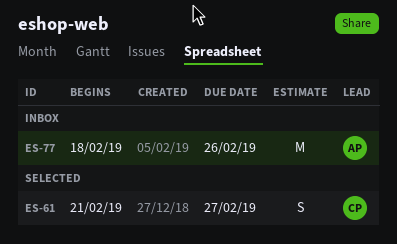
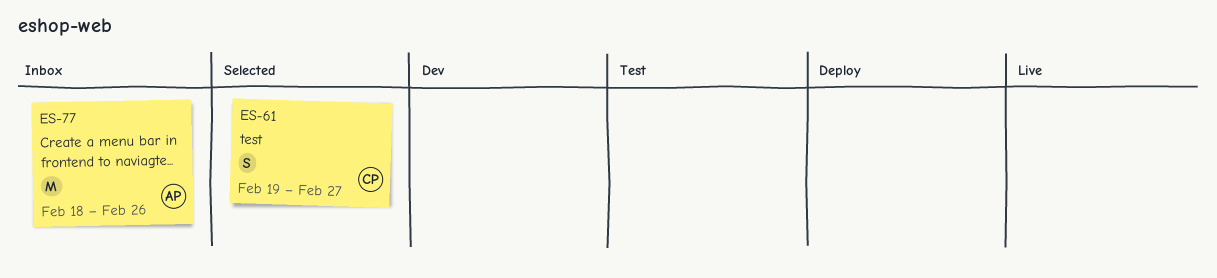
ES-61, start: Feb 21 -> Feb 19

